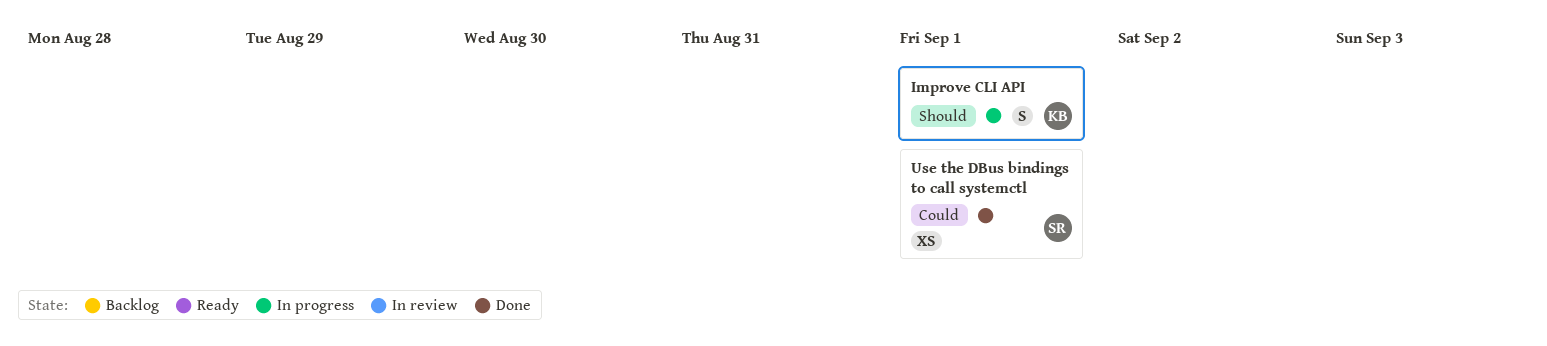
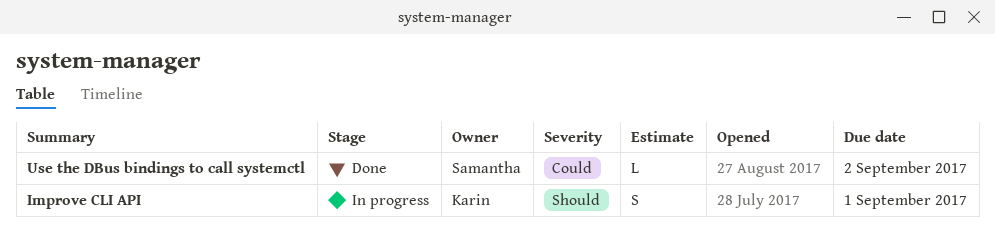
Use the DBus bindings to call systemctl, estimate: XS -> L
Use the DBus bindings to call systemctl, due: Sep 1 -> Sep 2

